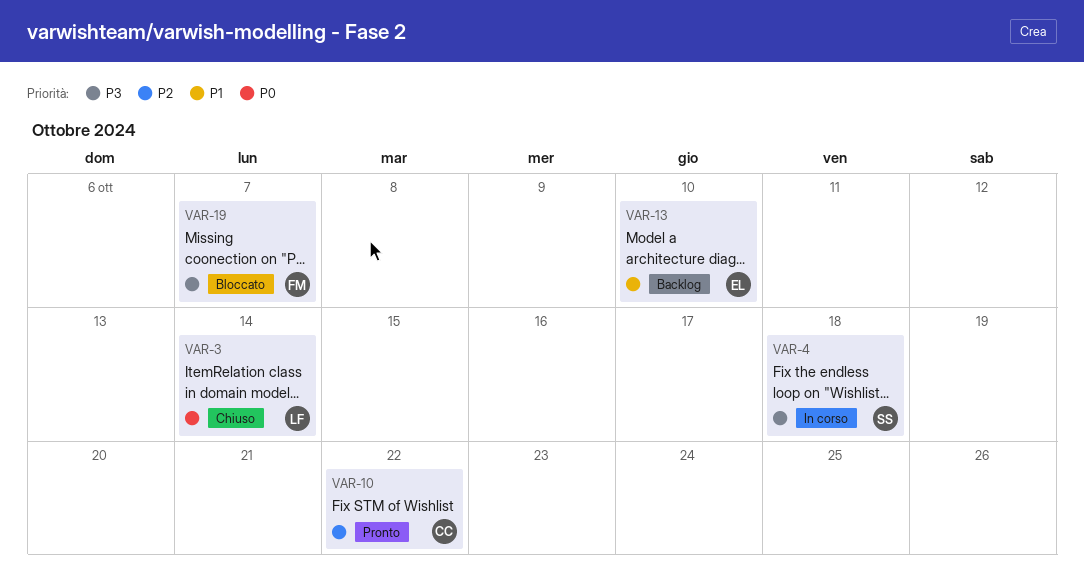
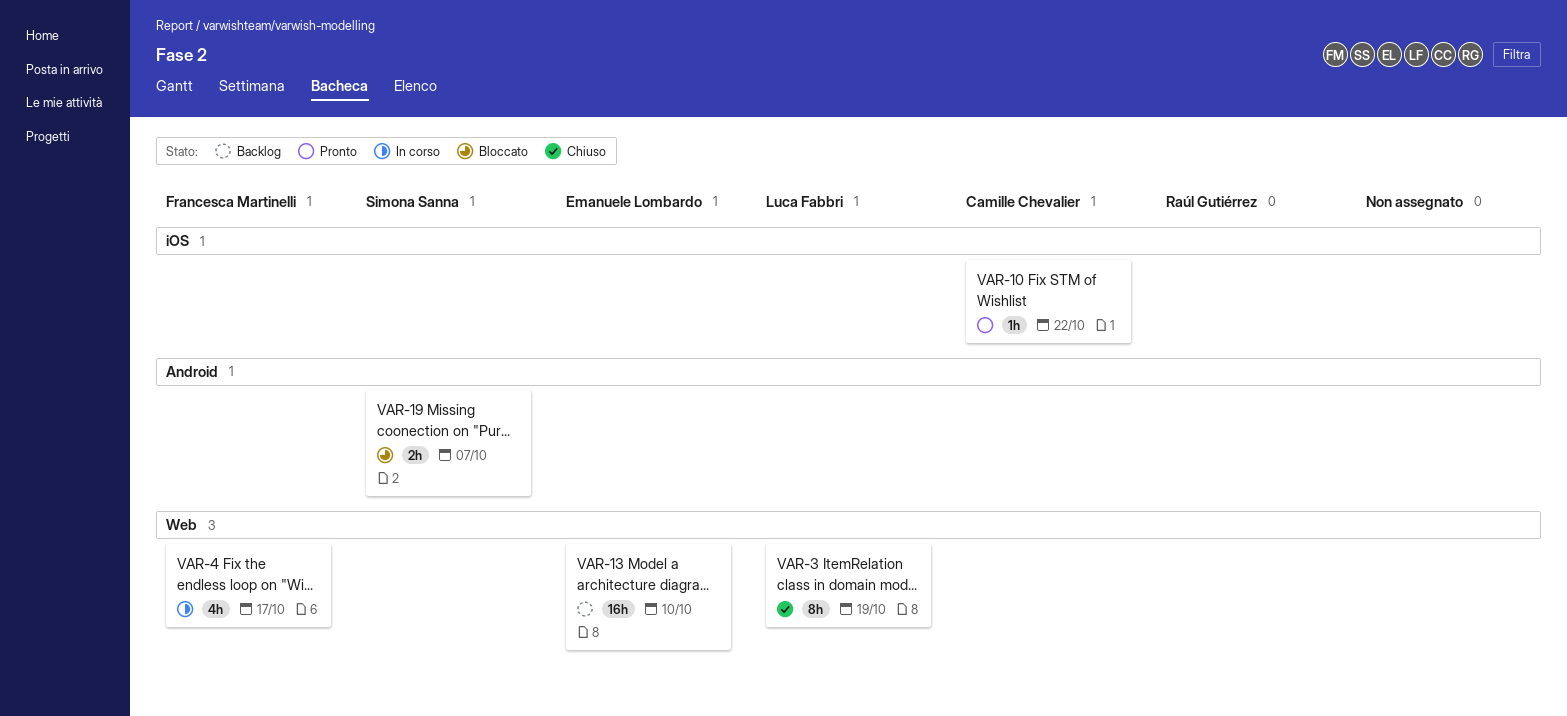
VAR-3, due: Oct 14 -> Oct 19
VAR-4, owner: Simona Sanna -> Francesca Martinelli
VAR-4, due: Oct 18 -> Oct 17
VAR-19, owner: Francesca Martinelli -> Simona Sanna

